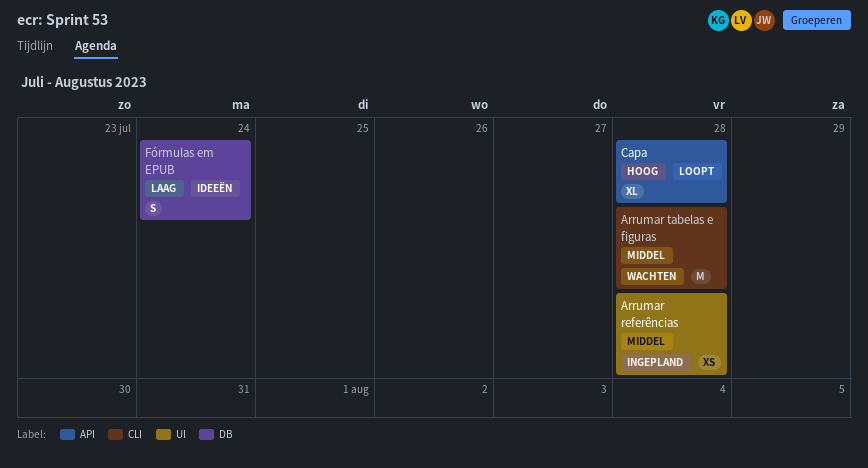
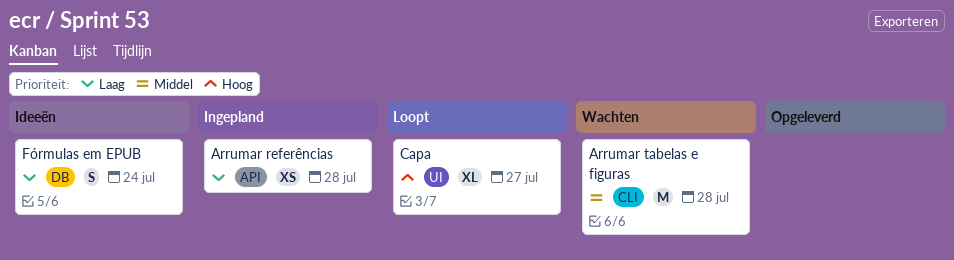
Arrumar referências, priority: Middel -> Laag
Arrumar referências, label: UI -> API
Capa, label: API -> UI
Capa, due: Jul 28 -> Jul 27

